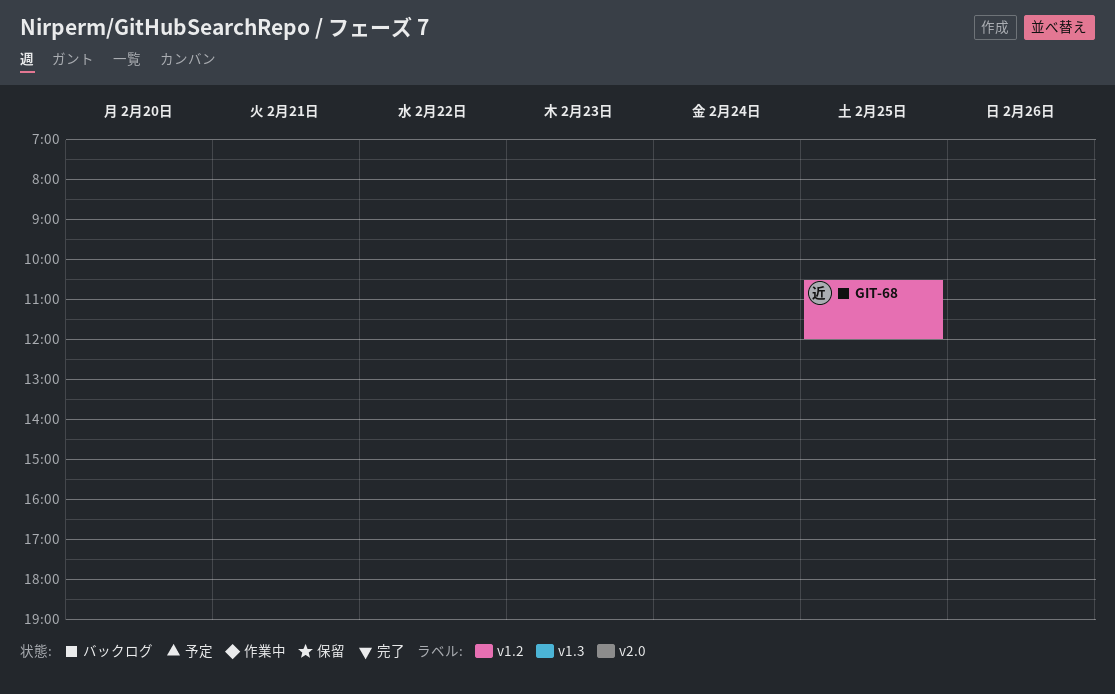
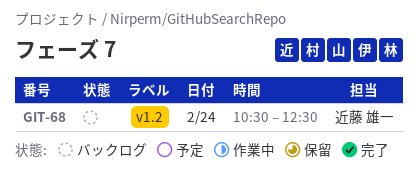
GIT-68, day: Feb 25 -> Feb 24
GIT-68, ends: 12:00 -> 12:30

